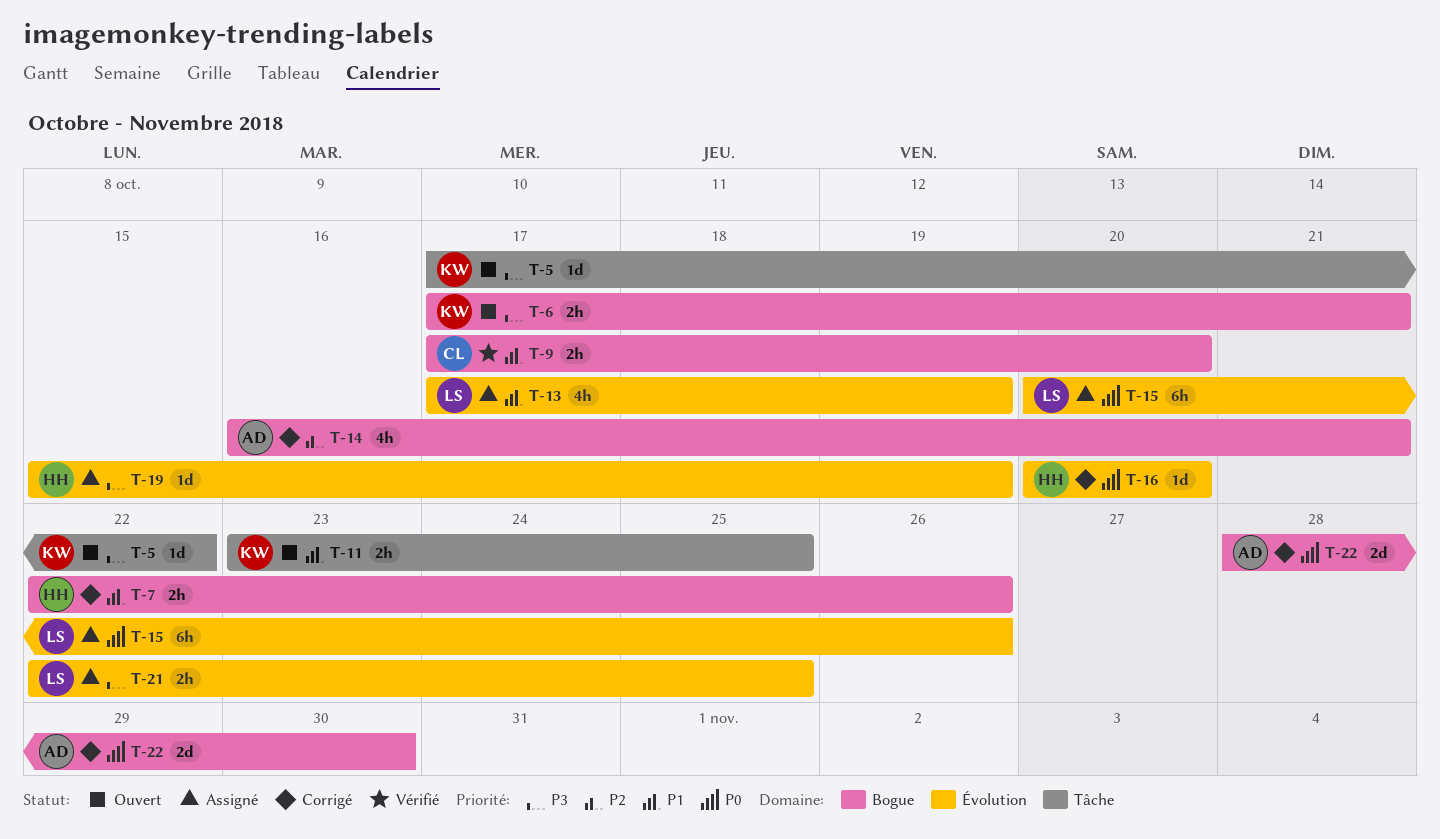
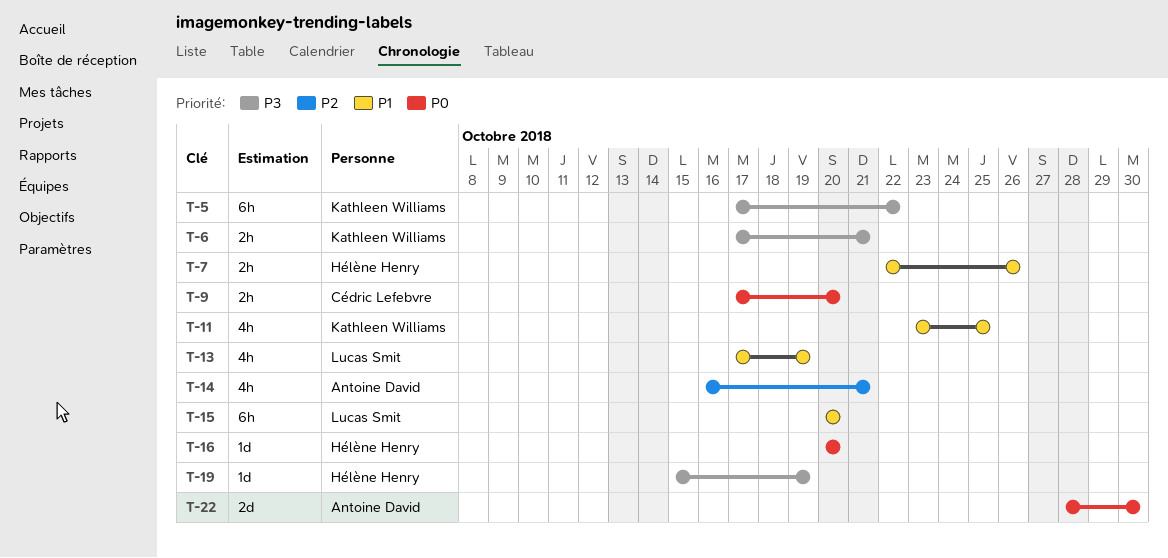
T-5, estimate: 1d -> 6h
T-9, priority: P1 -> P0
T-11, estimate: 2h -> 4h
T-15, priority: P0 -> P1
T-15, due: Oct 26 -> Oct 20
T-21: present -> none

